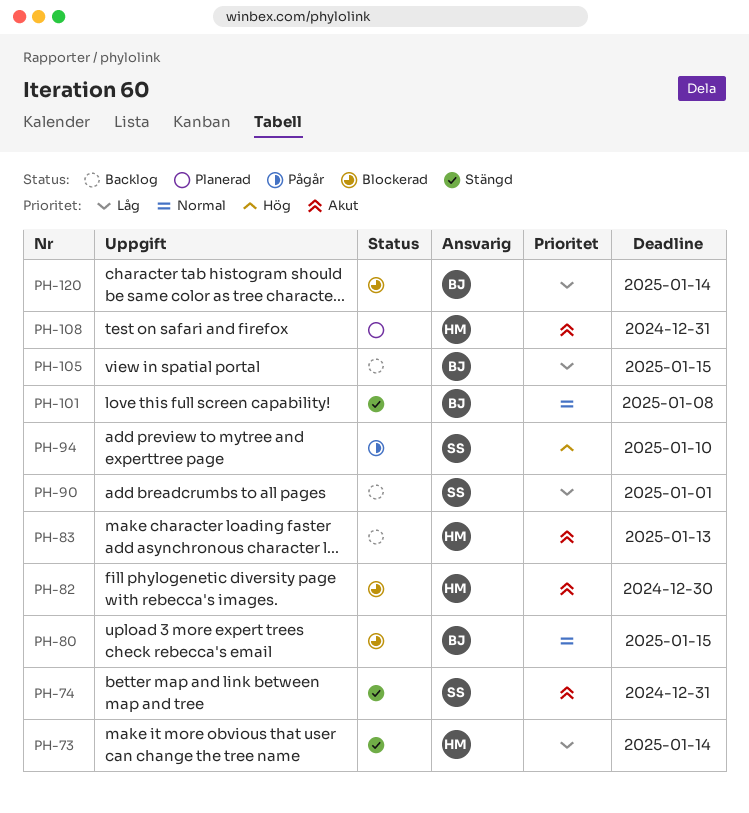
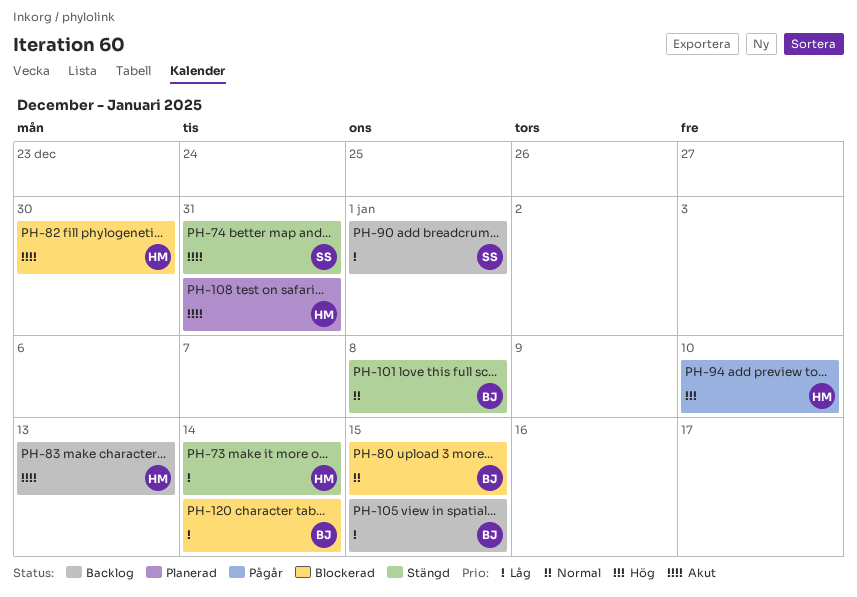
PH-94, owner: SS -> HM

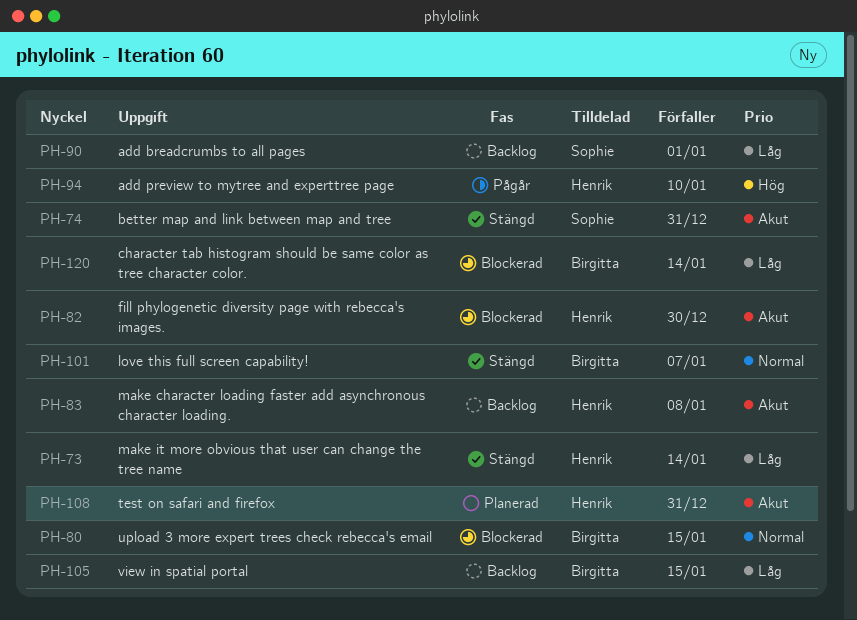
PH-83, due: Jan 13 -> Jan 8
PH-101, due: Jan 8 -> Jan 7

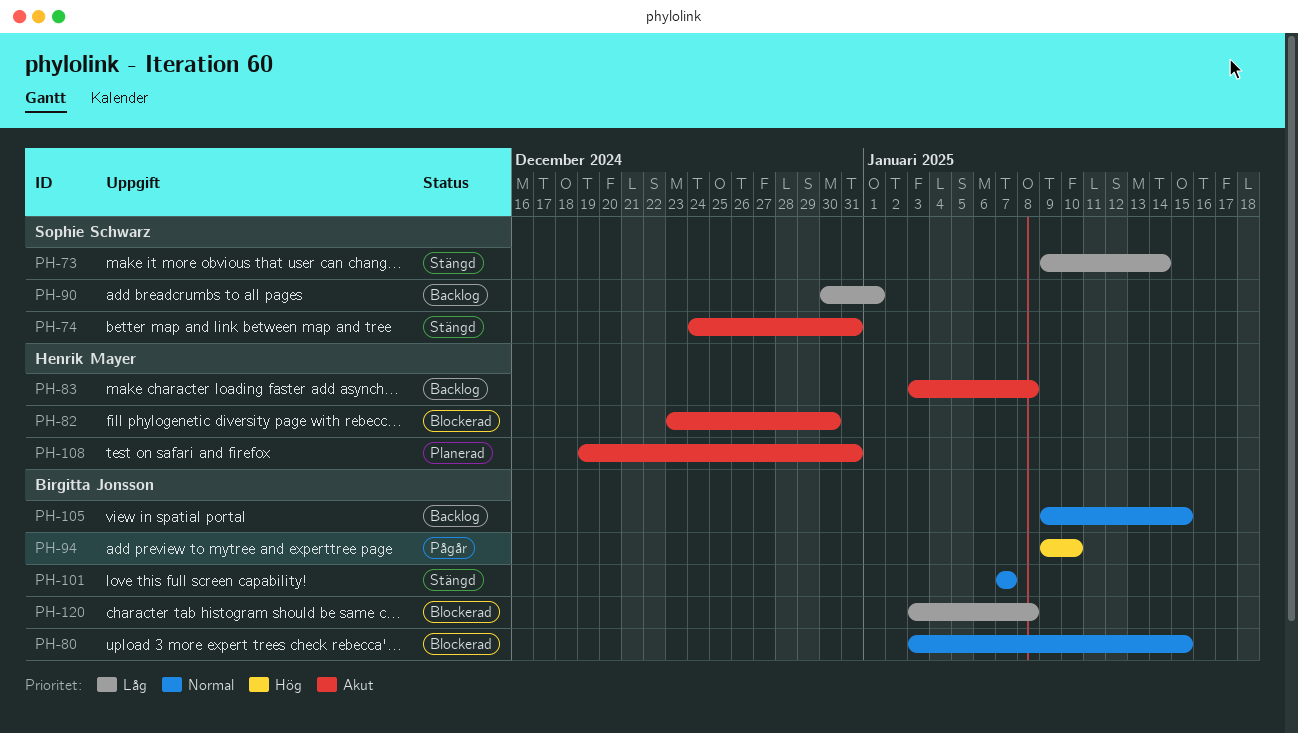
PH-73, owner: Henrik Mayer -> Sophie Schwarz
PH-94, owner: Henrik Mayer -> Birgitta Jonsson
PH-105, priority: Låg -> Normal
PH-120, due: Jan 14 -> Jan 8

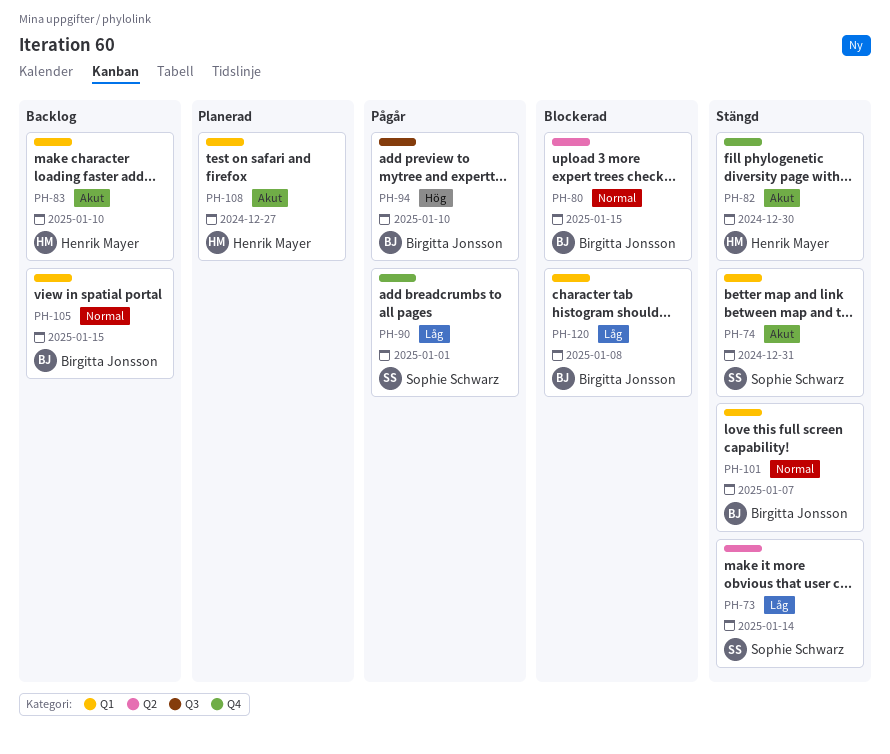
PH-82, status: Blockerad -> Stängd
PH-83, due: Jan 8 -> Jan 10
PH-90, status: Backlog -> Pågår
PH-108, due: Dec 31 -> Dec 27

